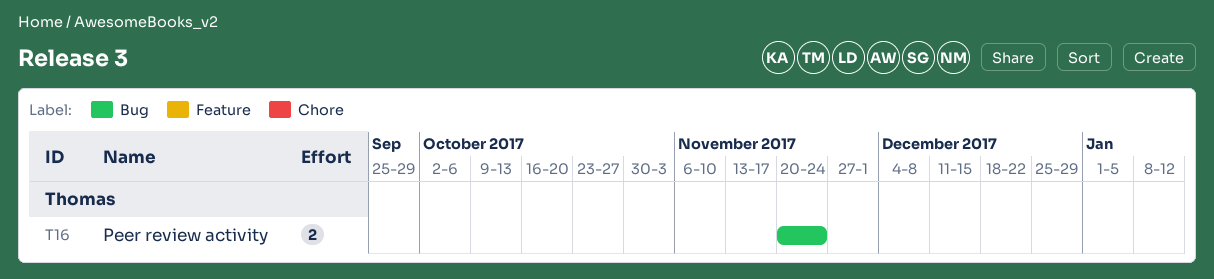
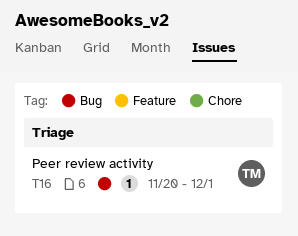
T16, estimate: 2 -> 1
T16, due: Nov 24 -> Dec 1

